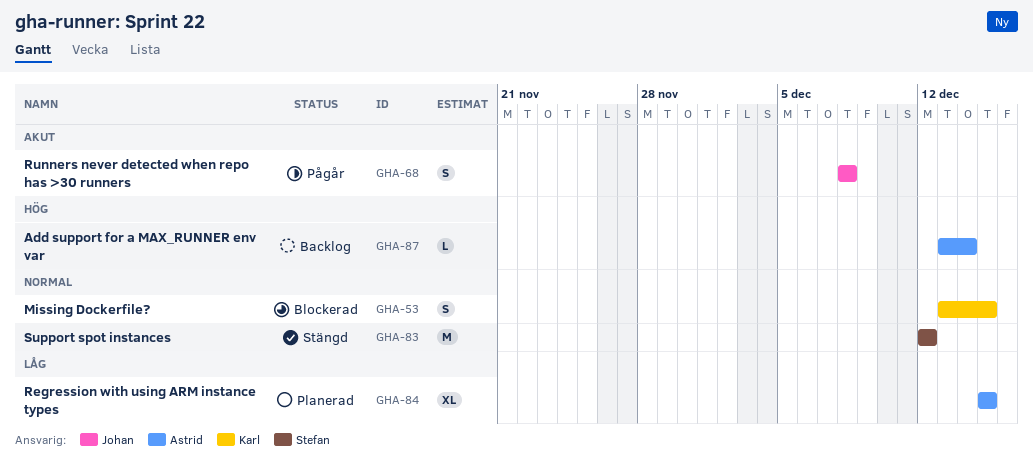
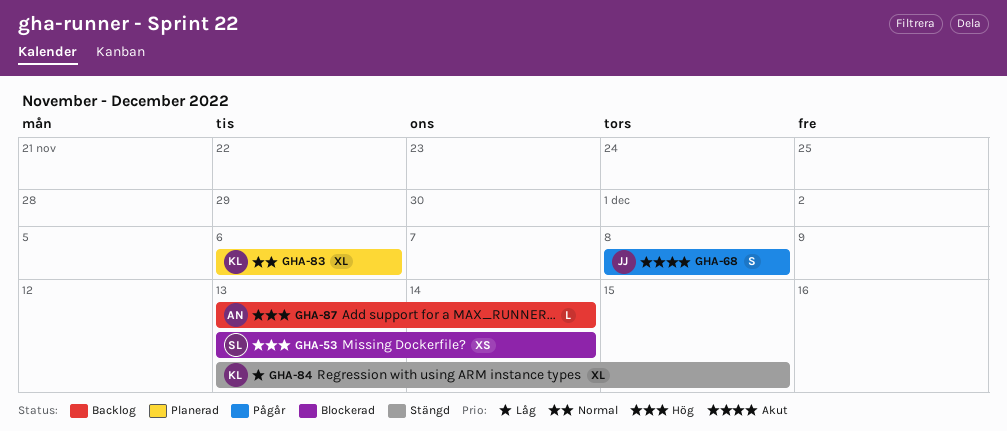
GHA-53, owner: Karl -> Stefan
GHA-53, priority: Normal -> Hög
GHA-53, estimate: S -> XS
GHA-53, due: Dec 15 -> Dec 14
GHA-83, status: Stängd -> Planerad
GHA-83, owner: Stefan -> Karl
GHA-83, estimate: M -> XL
GHA-83, start: Dec 12 -> Dec 6
GHA-83, due: Dec 12 -> Dec 6
GHA-84, status: Planerad -> Stängd
GHA-84, owner: Astrid -> Karl
GHA-84, start: Dec 15 -> Dec 13

